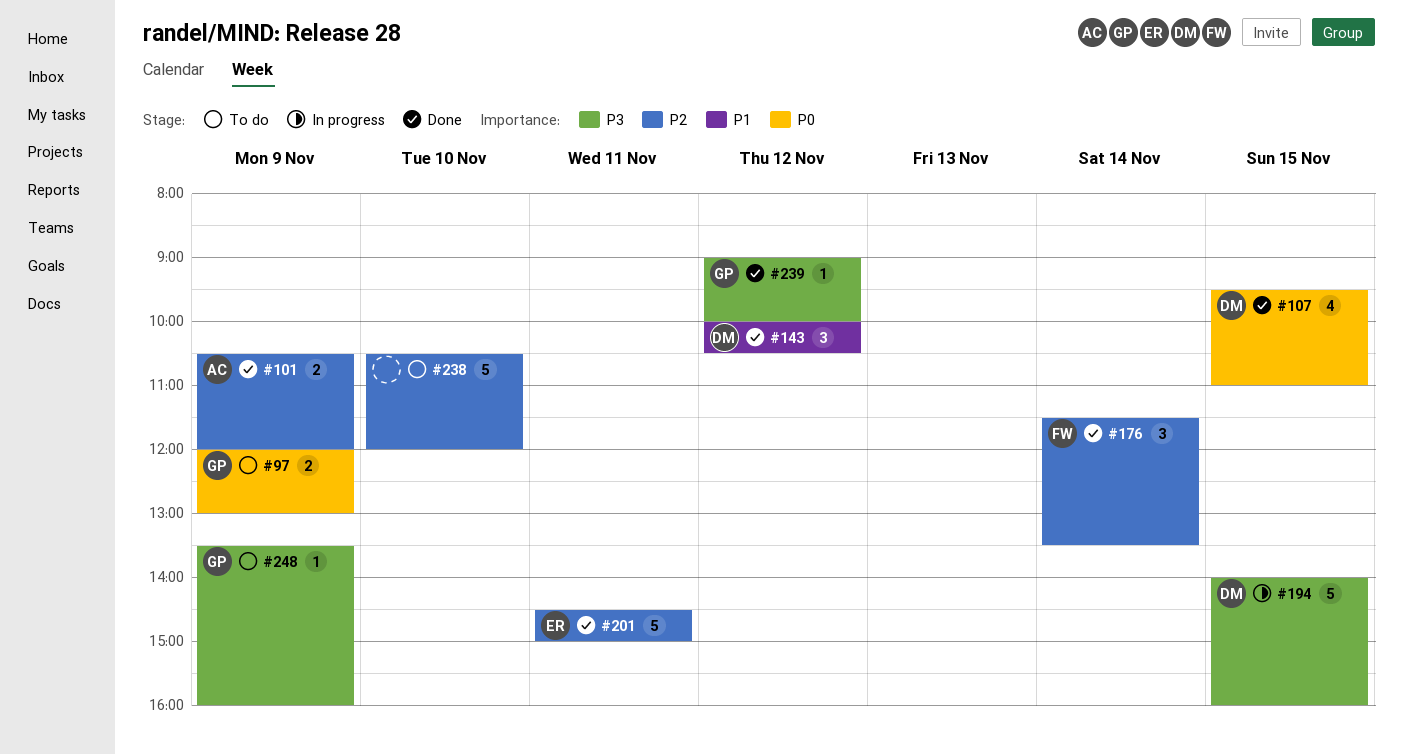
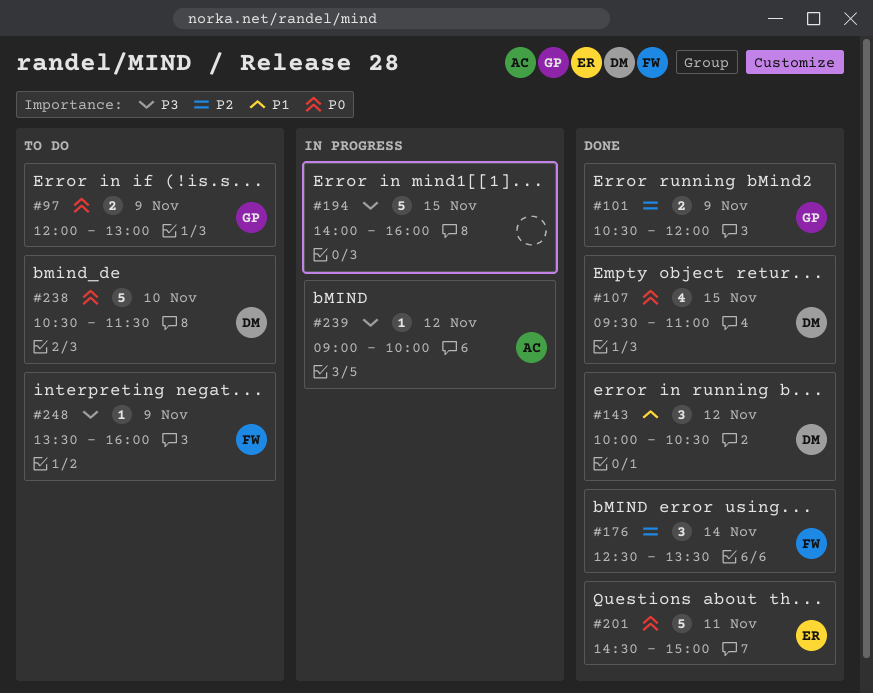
#101, owner: AC -> GP
#176, begins: 11:30 -> 12:30
#194, owner: DM -> none
#201, priority: P2 -> P0
#238, owner: none -> DM
#238, priority: P2 -> P0
#238, ends: 12:00 -> 11:30
#239, status: Done -> In progress
#239, owner: GP -> AC
#248, owner: GP -> FW

